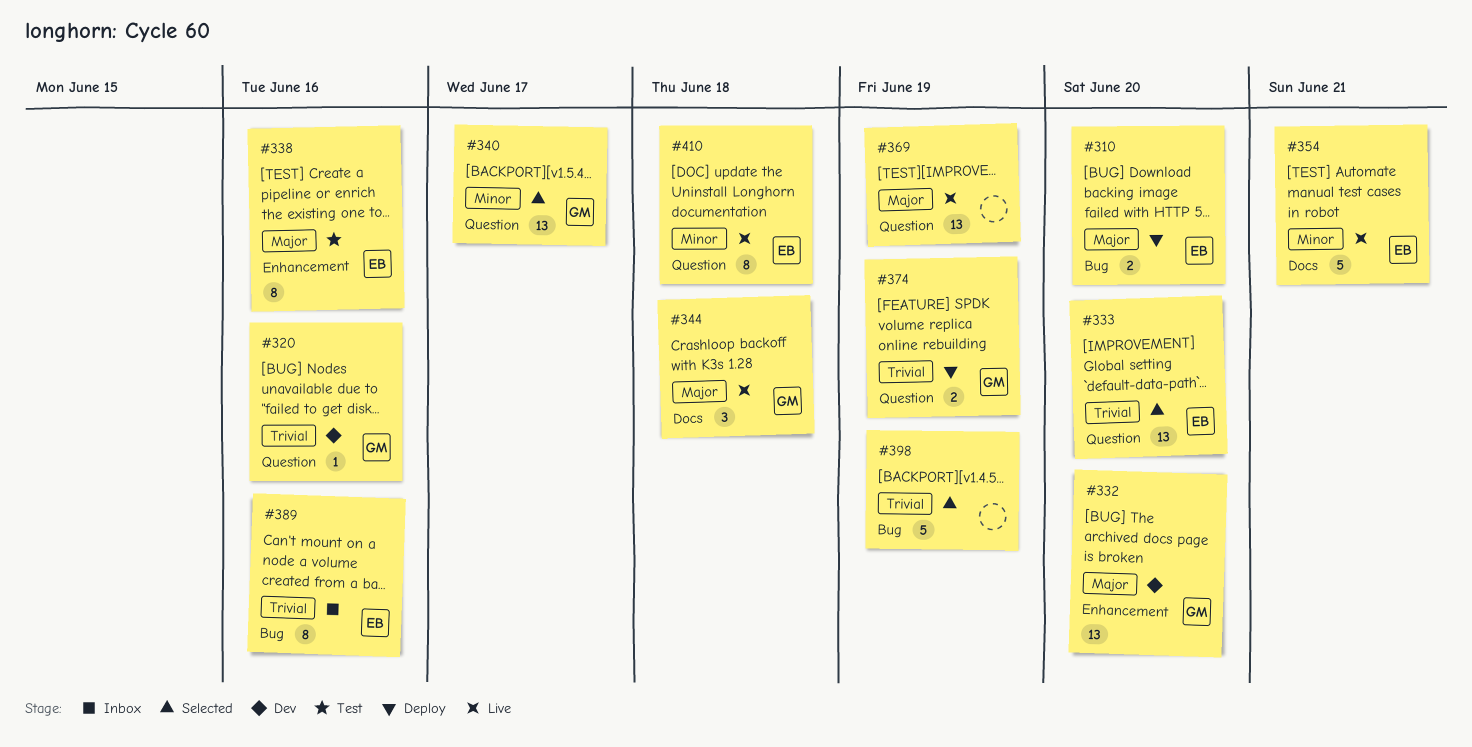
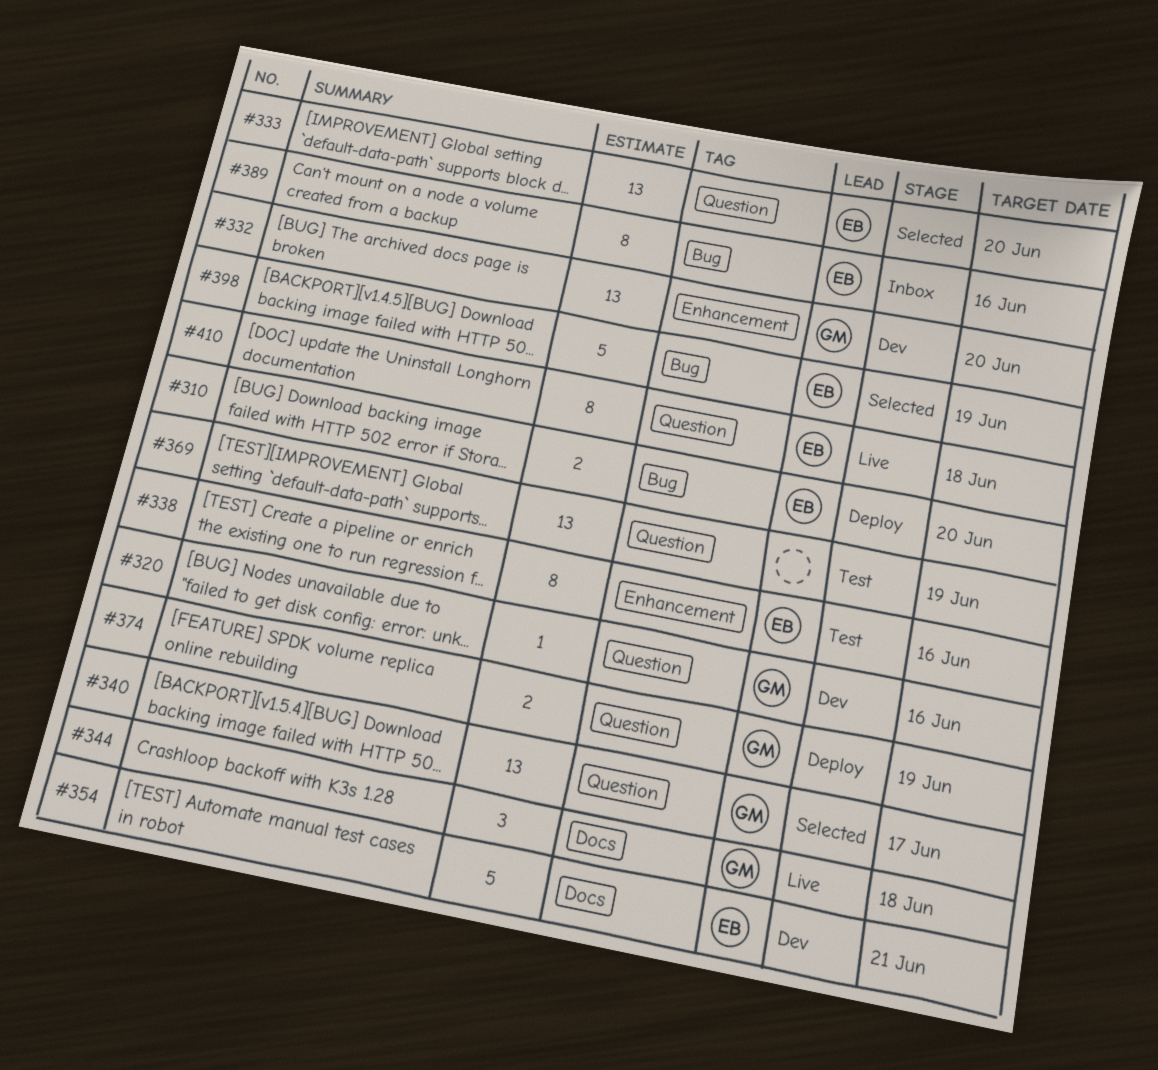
#354, status: Live -> Dev
#369, status: Live -> Test
#398, owner: none -> EB

